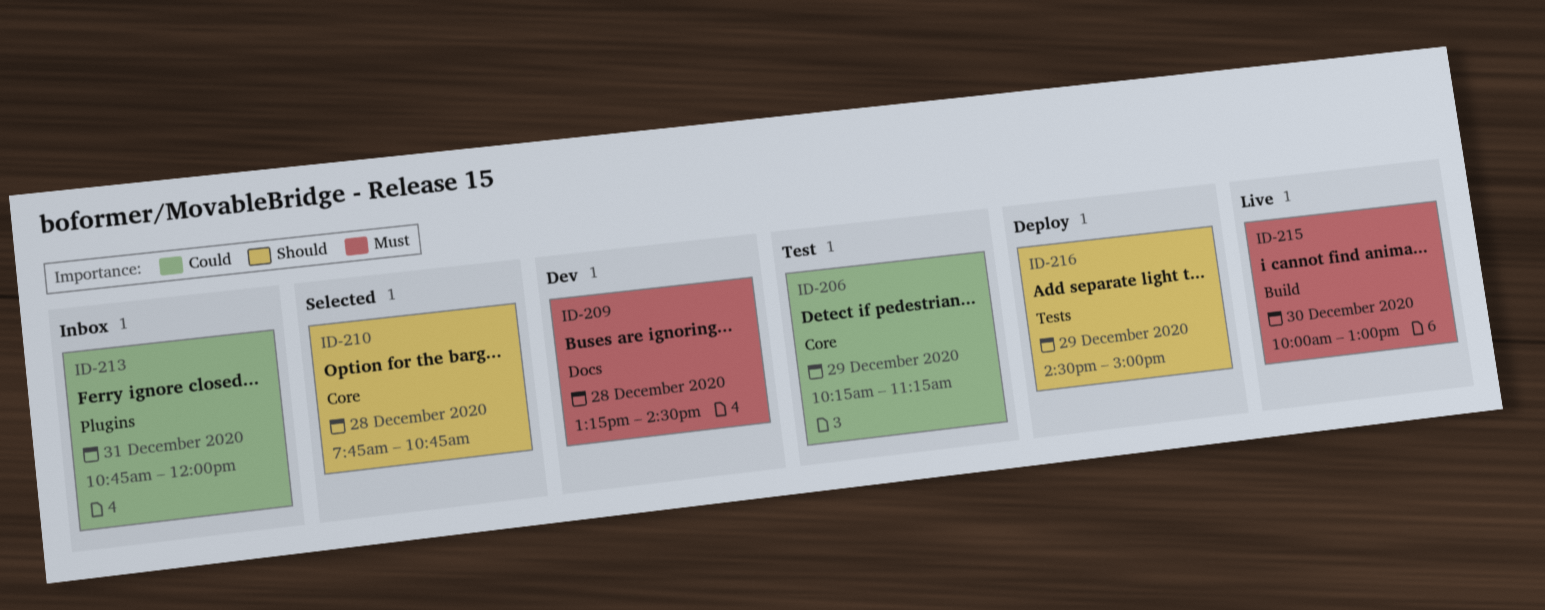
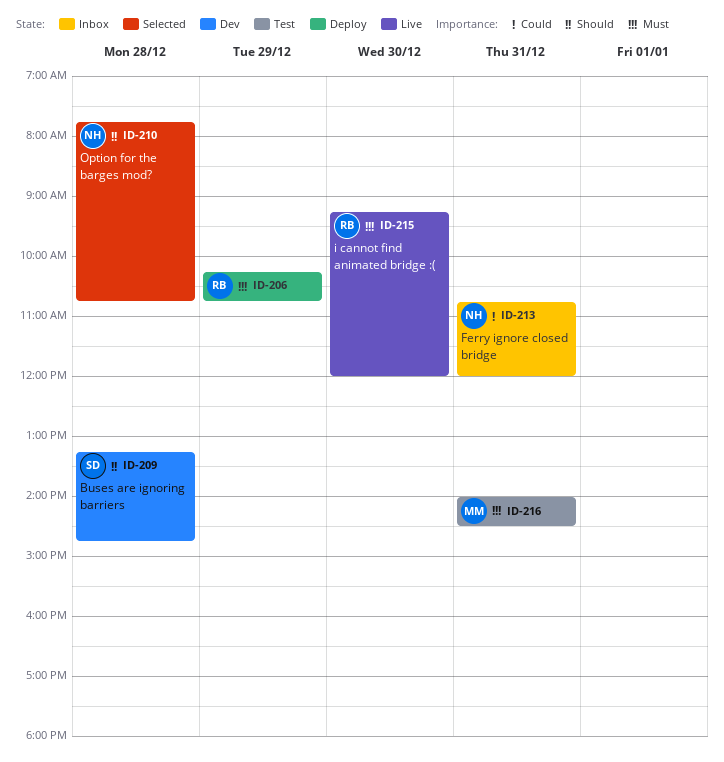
ID-206, status: Test -> Deploy
ID-206, priority: Could -> Must
ID-206, ends: 11:15 -> 10:45
ID-209, priority: Must -> Should
ID-209, ends: 14:30 -> 14:45
ID-215, begins: 10:00 -> 09:15
ID-215, ends: 13:00 -> 12:00
ID-216, status: Deploy -> Test
ID-216, priority: Should -> Must
ID-216, day: Dec 29 -> Dec 31
ID-216, begins: 14:30 -> 14:00
ID-216, ends: 15:00 -> 14:30

